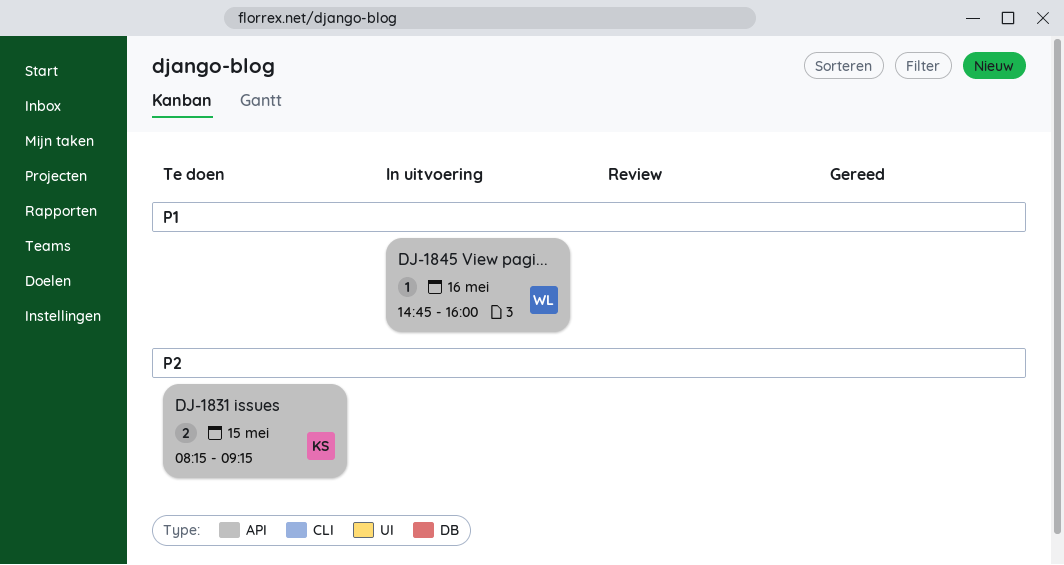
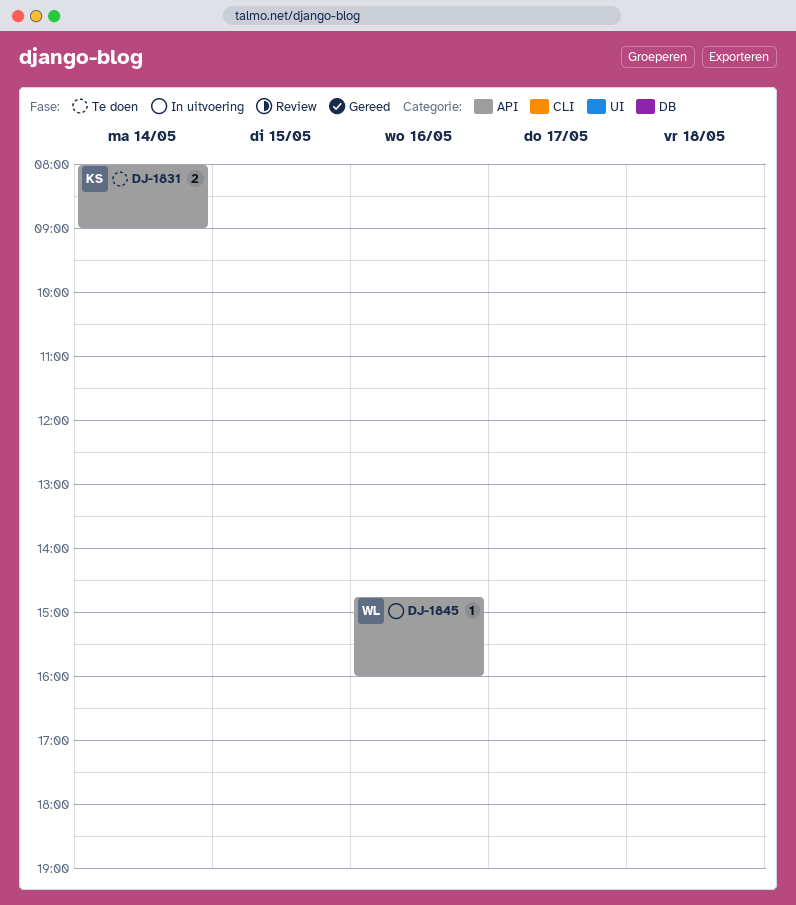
DJ-1831, day: May 15 -> May 14
DJ-1831, begins: 08:15 -> 08:00
DJ-1831, ends: 09:15 -> 09:00

